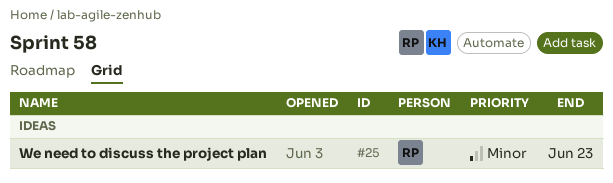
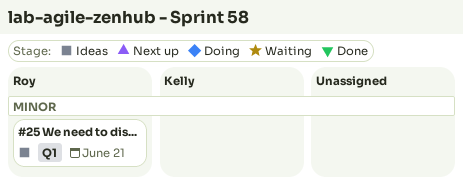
#25, due: Jun 23 -> Jun 21

